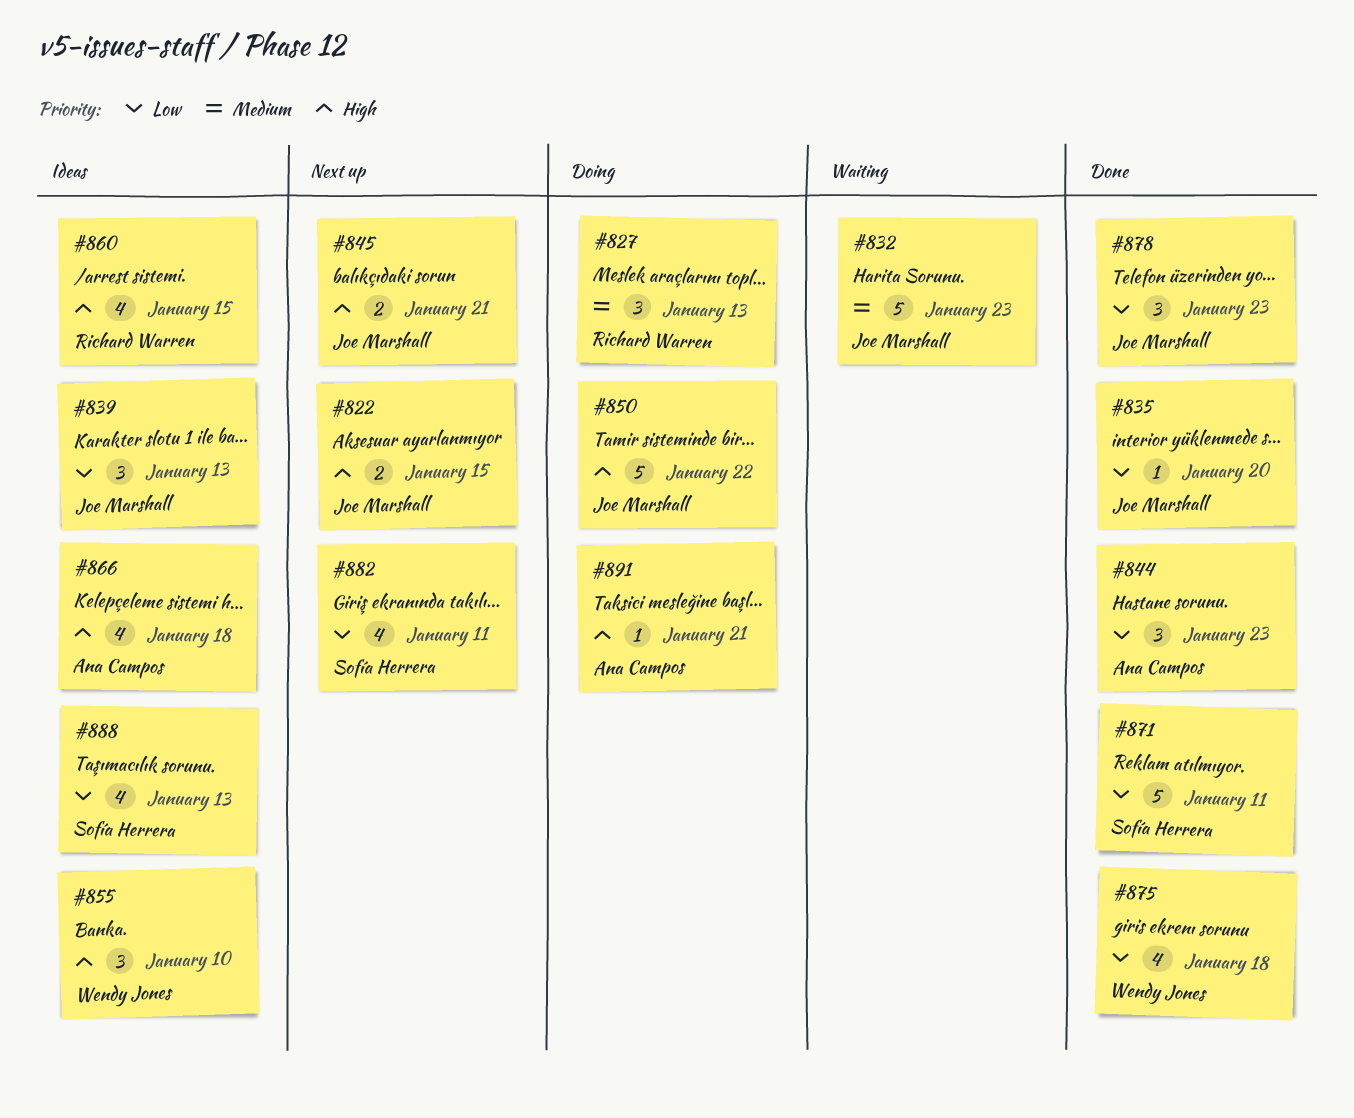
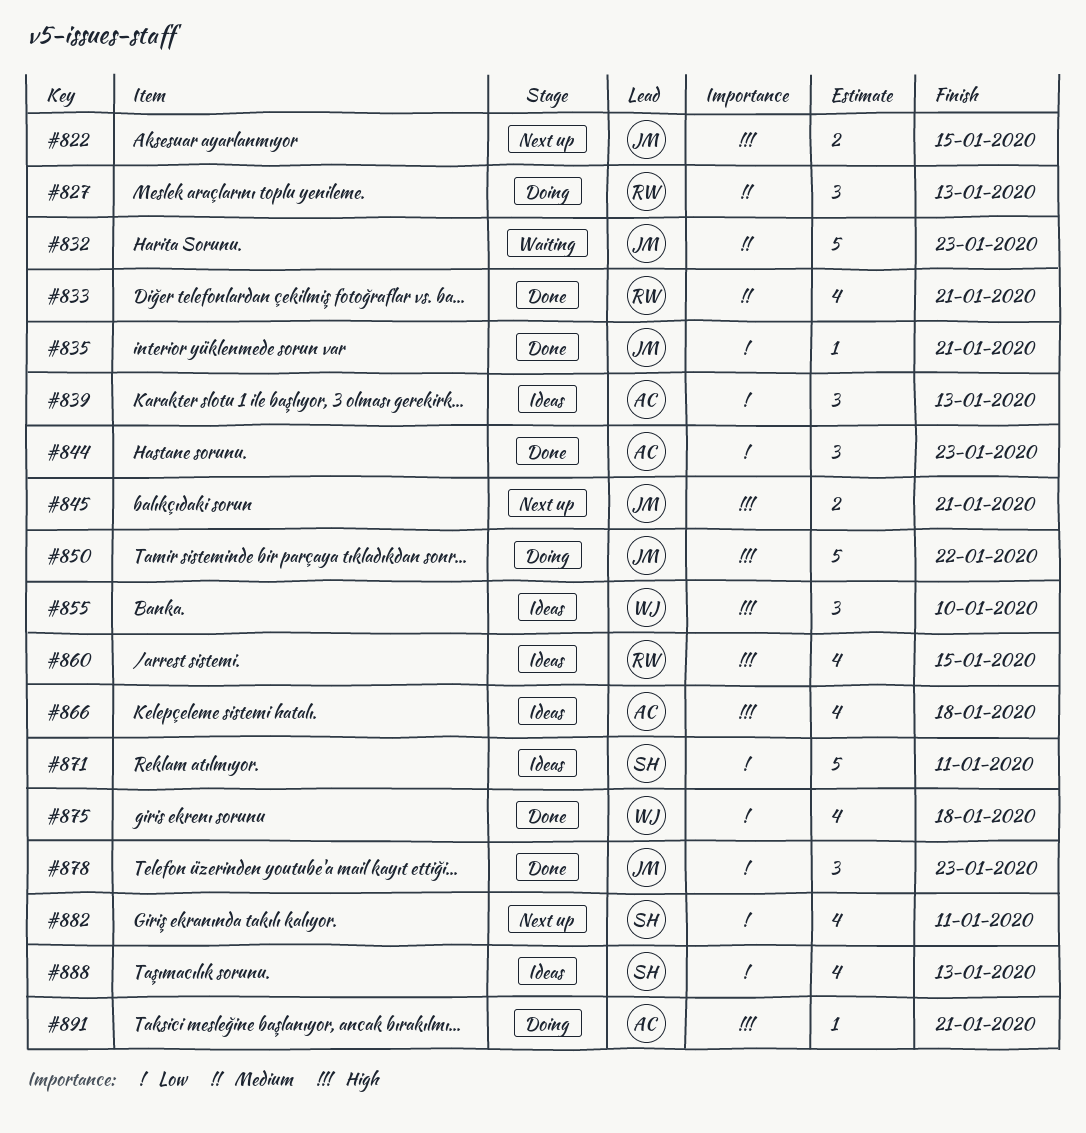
#833: none -> present
#835, due: Jan 20 -> Jan 21
#839, owner: Joe Marshall -> Ana Campos
#871, status: Done -> Ideas

